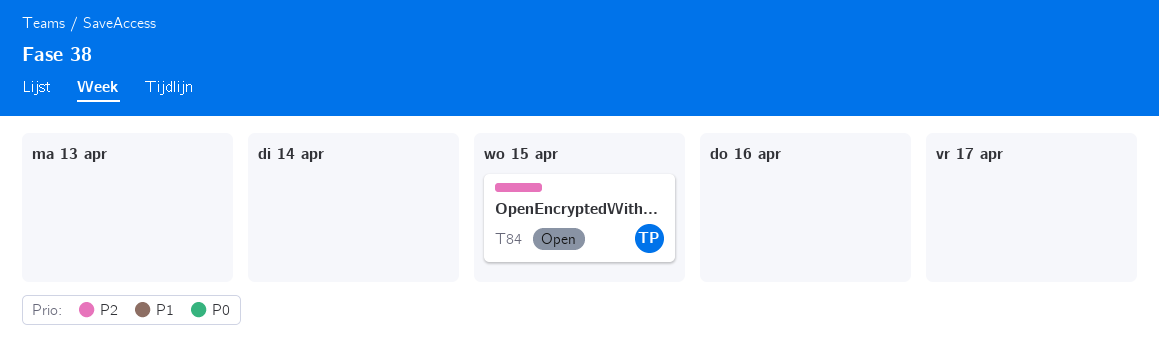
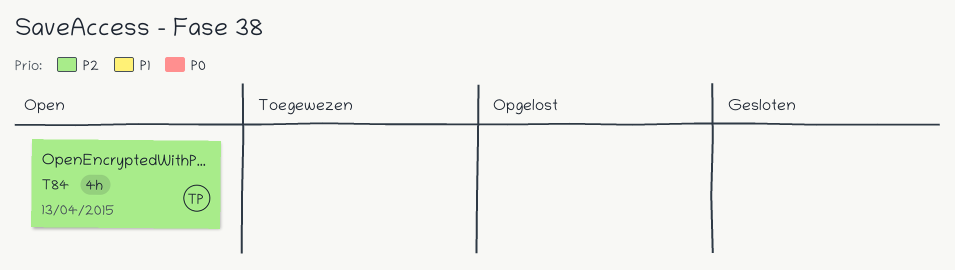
T84, due: Apr 15 -> Apr 13

